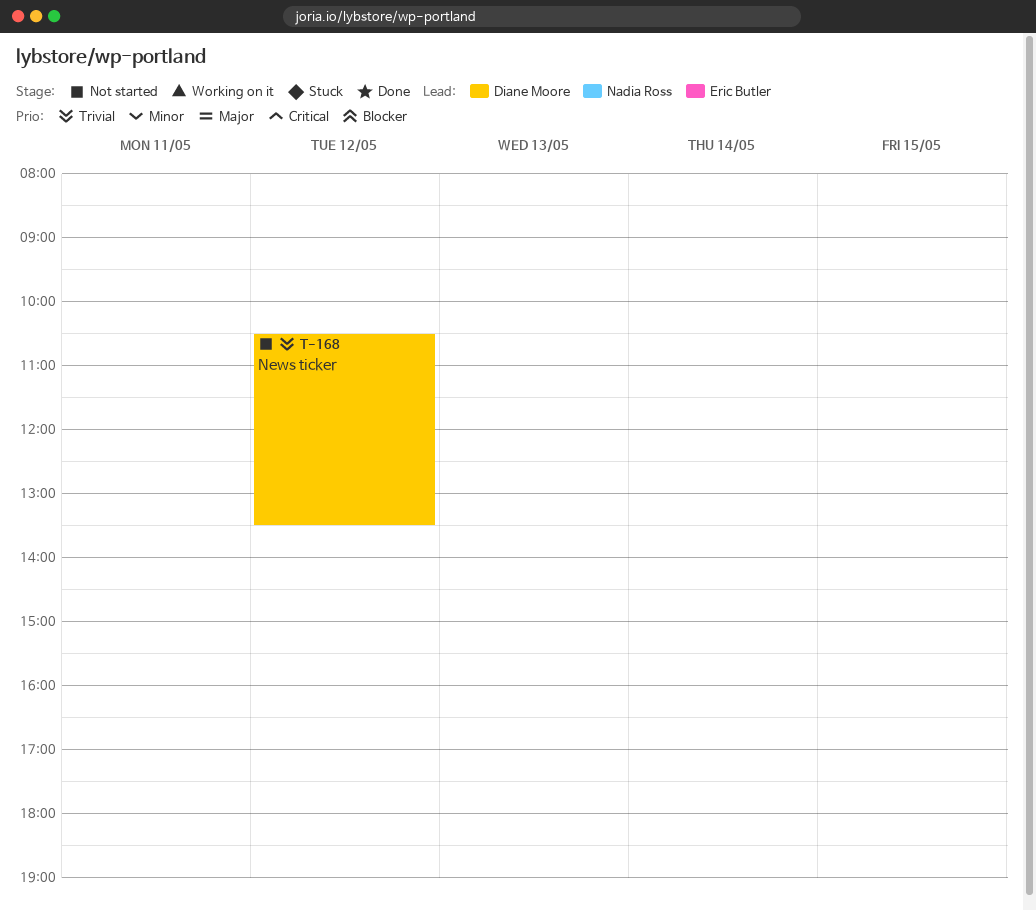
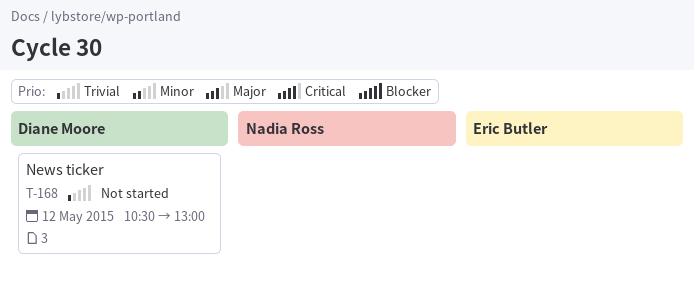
T-168, ends: 13:30 -> 13:00

